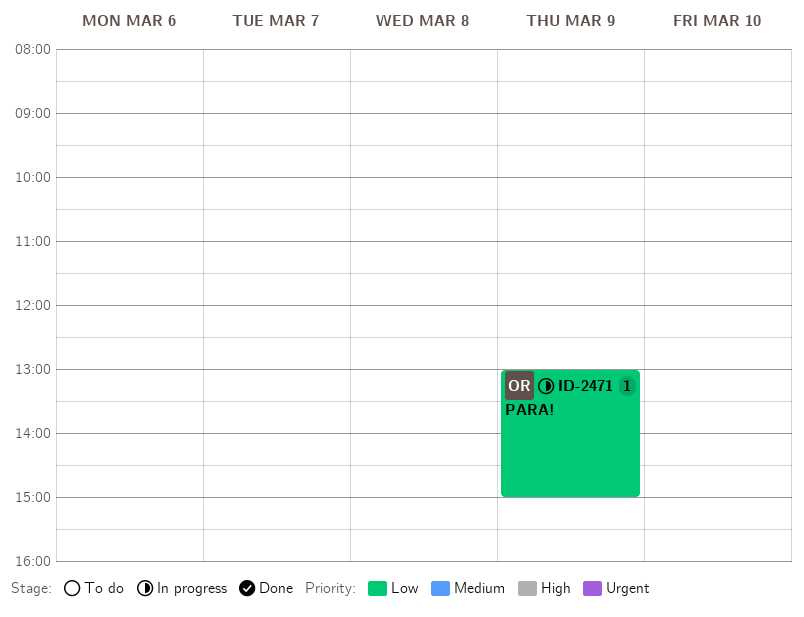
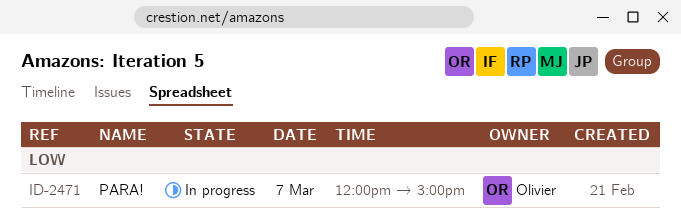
ID-2471, day: Mar 9 -> Mar 7
ID-2471, begins: 13:00 -> 12:00

